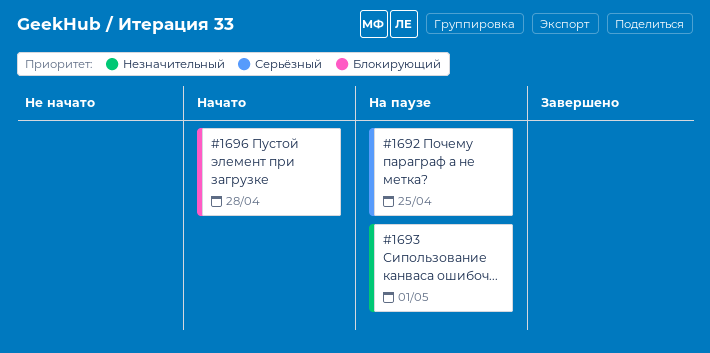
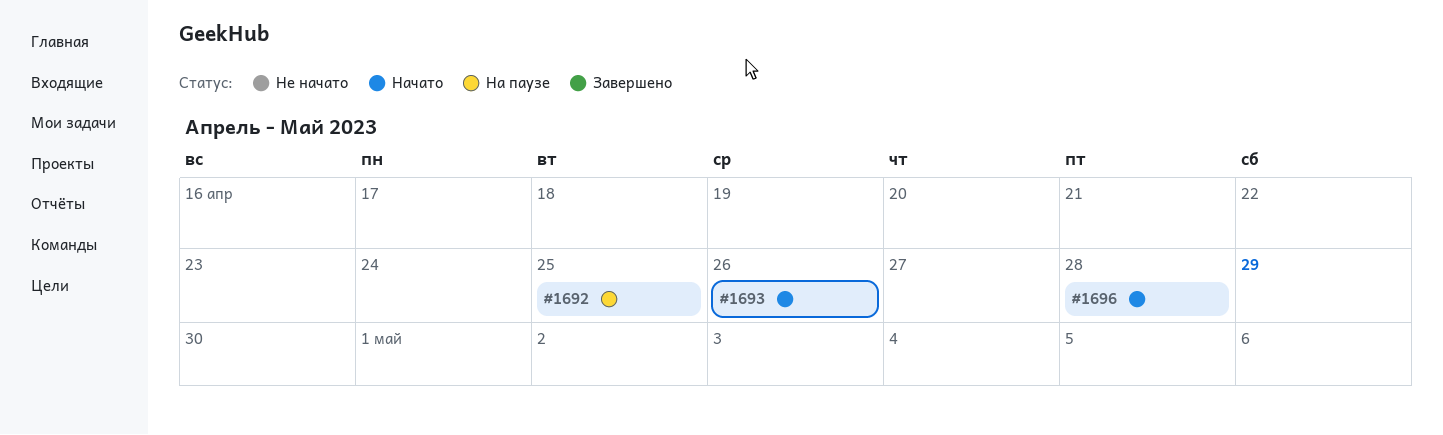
#1693, status: На паузе -> Начато
#1693, due: May 1 -> Apr 26

